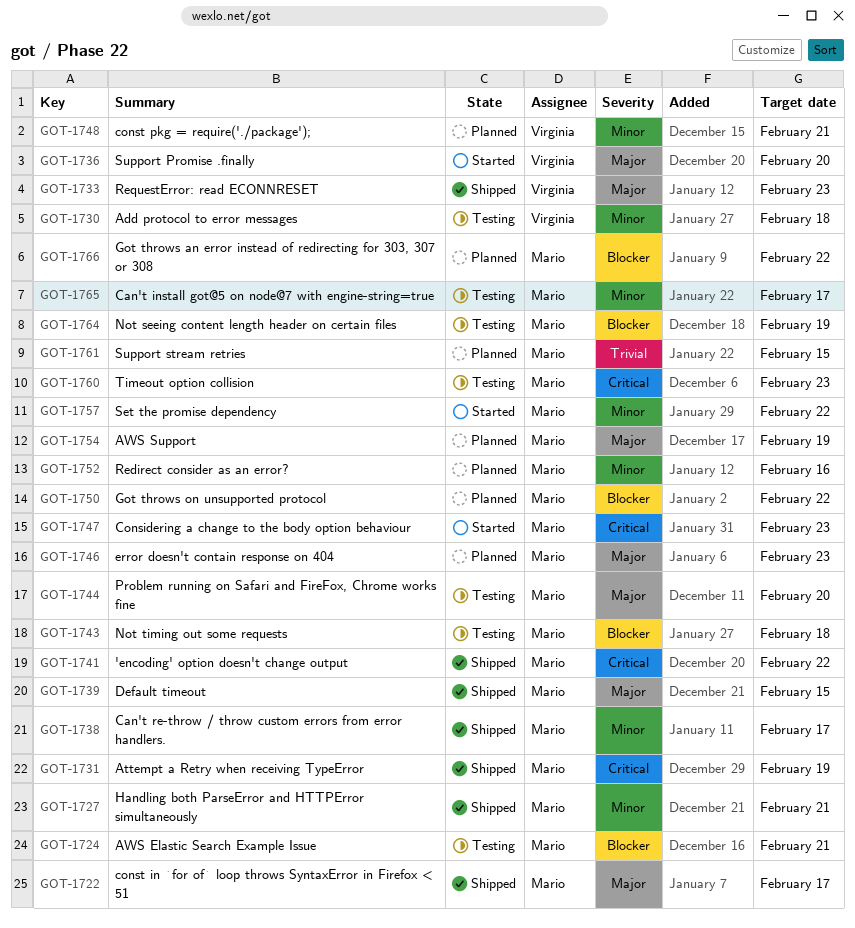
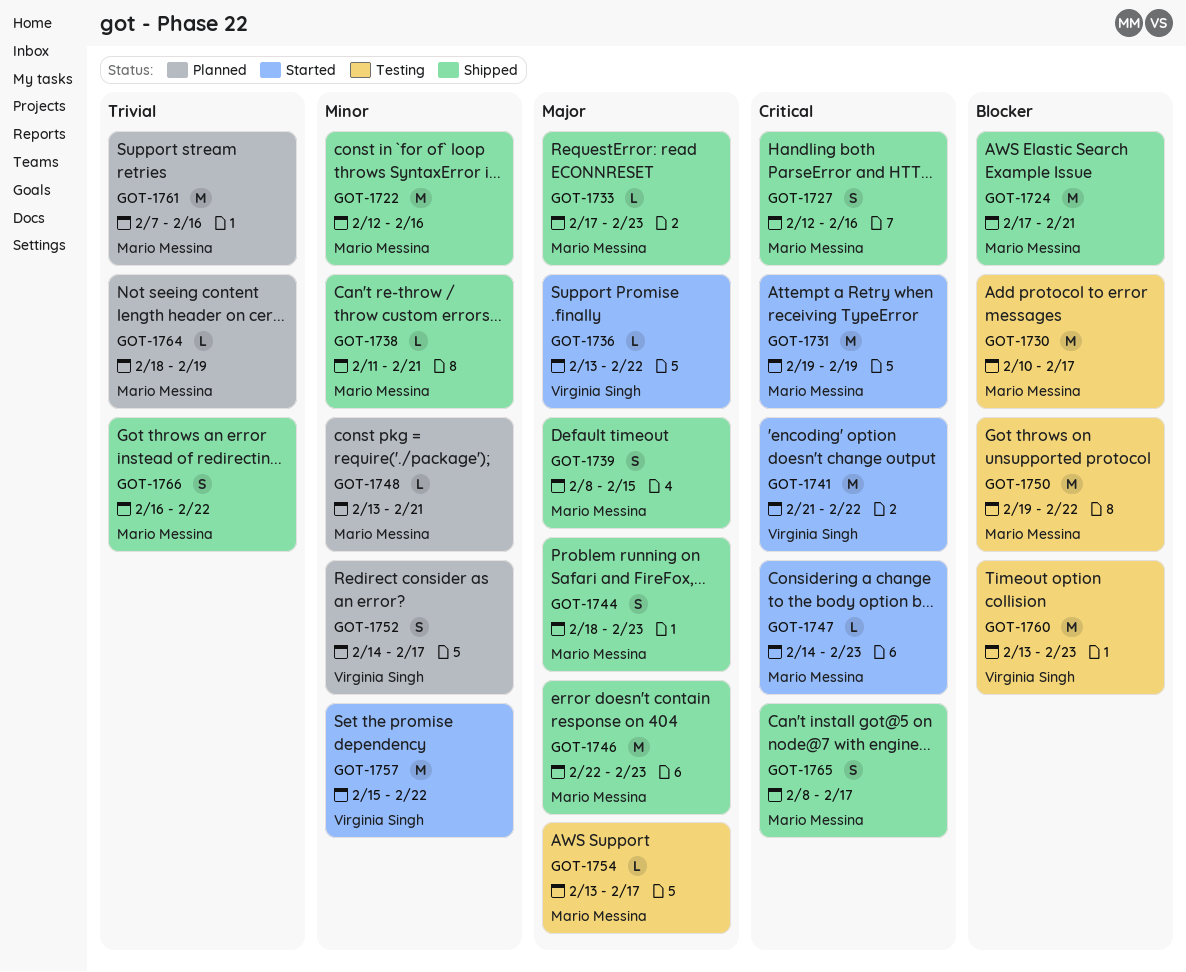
GOT-1722, priority: Major -> Minor
GOT-1722, due: Feb 17 -> Feb 16
GOT-1724, status: Testing -> Shipped
GOT-1727, priority: Minor -> Critical
GOT-1727, due: Feb 21 -> Feb 16
GOT-1730, owner: Virginia Singh -> Mario Messina
GOT-1730, priority: Minor -> Blocker
GOT-1730, due: Feb 18 -> Feb 17
GOT-1731, status: Shipped -> Started
GOT-1733, owner: Virginia Singh -> Mario Messina
GOT-1736, due: Feb 20 -> Feb 22
GOT-1738, due: Feb 17 -> Feb 21
GOT-1741, status: Shipped -> Started
GOT-1741, owner: Mario Messina -> Virginia Singh
GOT-1743: present -> none
GOT-1744, status: Testing -> Shipped
GOT-1744, due: Feb 20 -> Feb 23
GOT-1746, status: Planned -> Shipped
GOT-1748, owner: Virginia Singh -> Mario Messina
GOT-1750, status: Planned -> Testing
GOT-1752, owner: Mario Messina -> Virginia Singh
GOT-1752, due: Feb 16 -> Feb 17
GOT-1754, status: Planned -> Testing
GOT-1754, due: Feb 19 -> Feb 17
GOT-1757, owner: Mario Messina -> Virginia Singh
GOT-1760, owner: Mario Messina -> Virginia Singh
GOT-1760, priority: Critical -> Blocker
GOT-1761, due: Feb 15 -> Feb 16
GOT-1764, status: Testing -> Planned
GOT-1764, priority: Blocker -> Trivial
GOT-1765, status: Testing -> Shipped
GOT-1765, priority: Minor -> Critical
GOT-1766, status: Planned -> Shipped
GOT-1766, priority: Blocker -> Trivial

